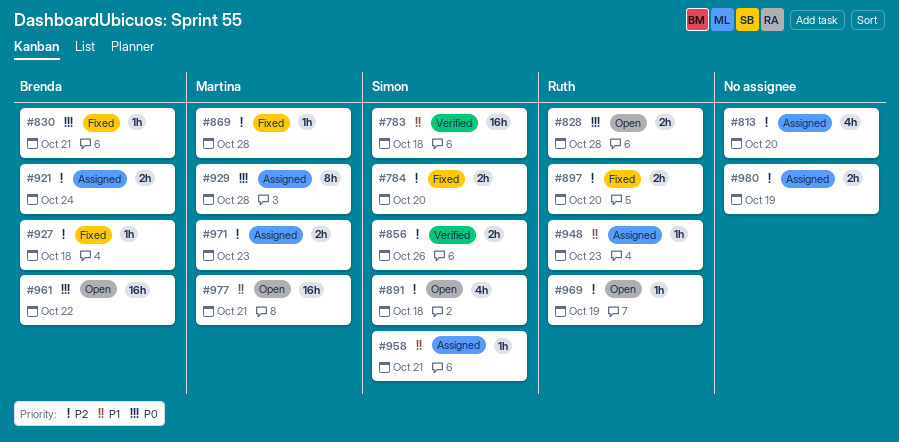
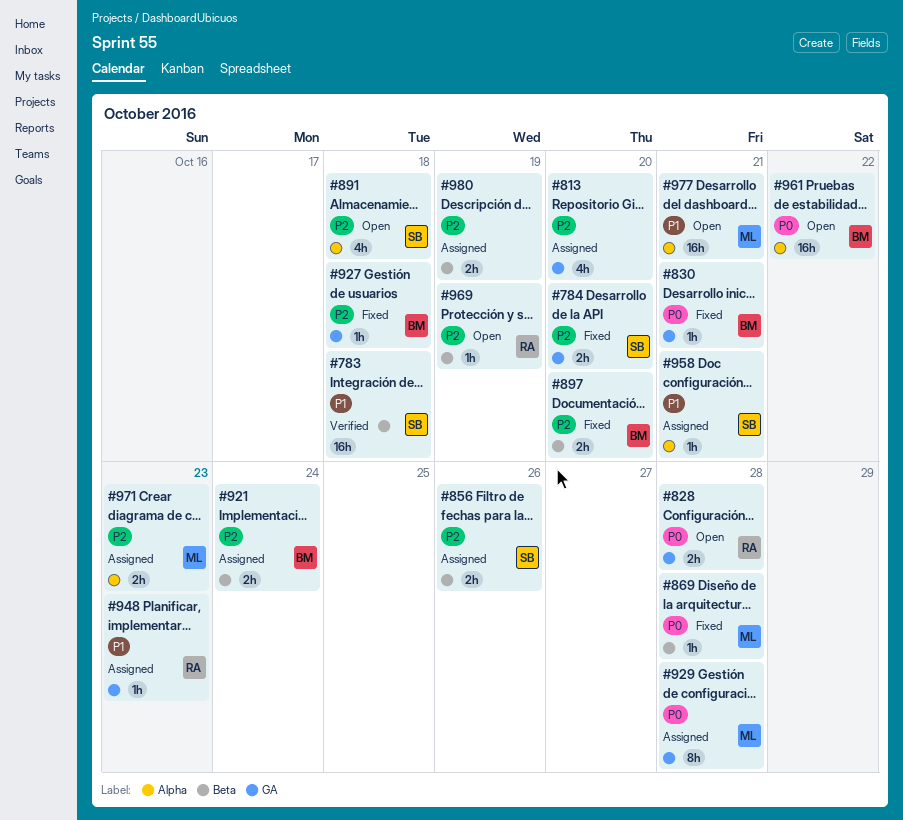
#856, status: Verified -> Assigned
#869, priority: P2 -> P0
#897, owner: Ruth -> Brenda

